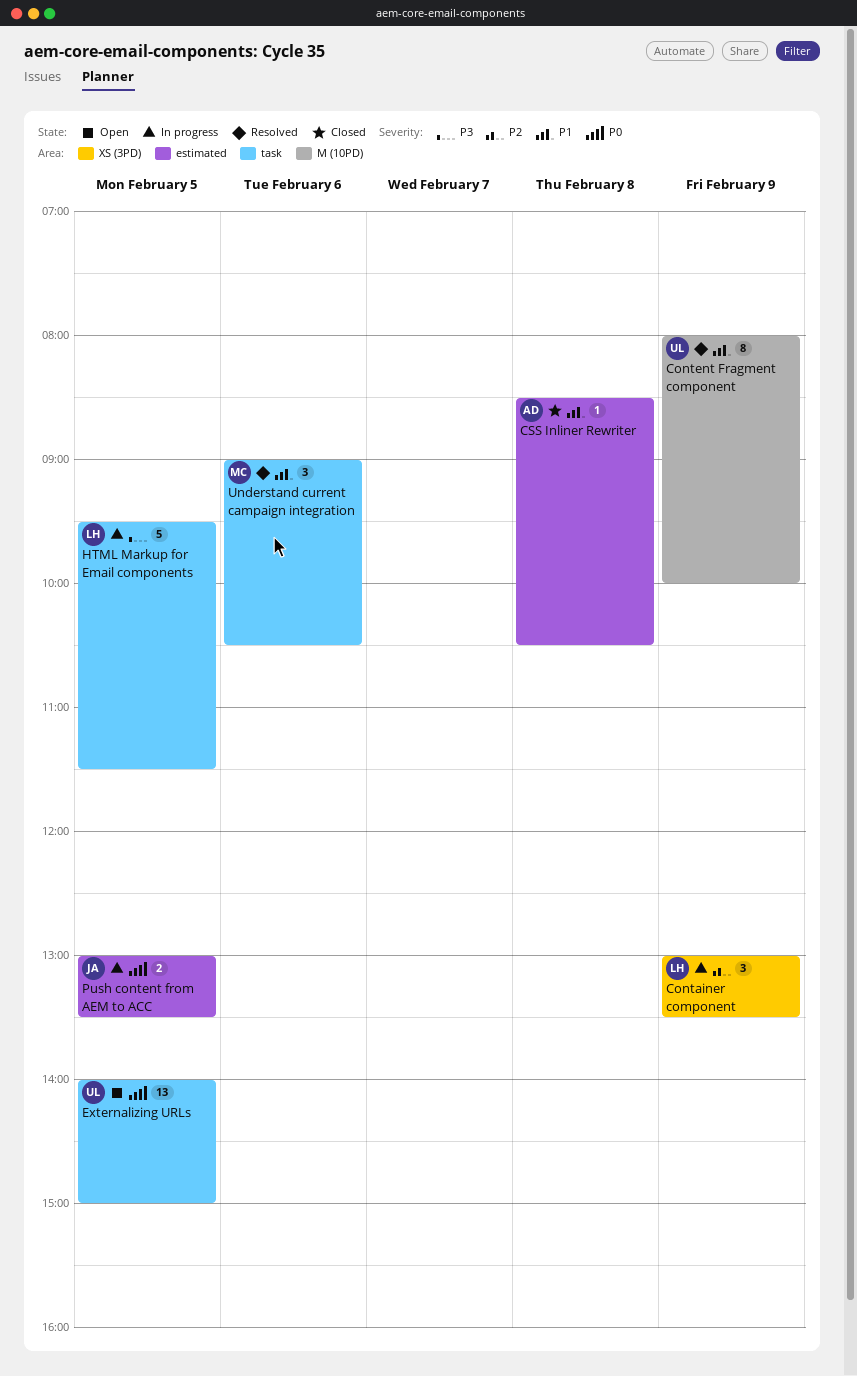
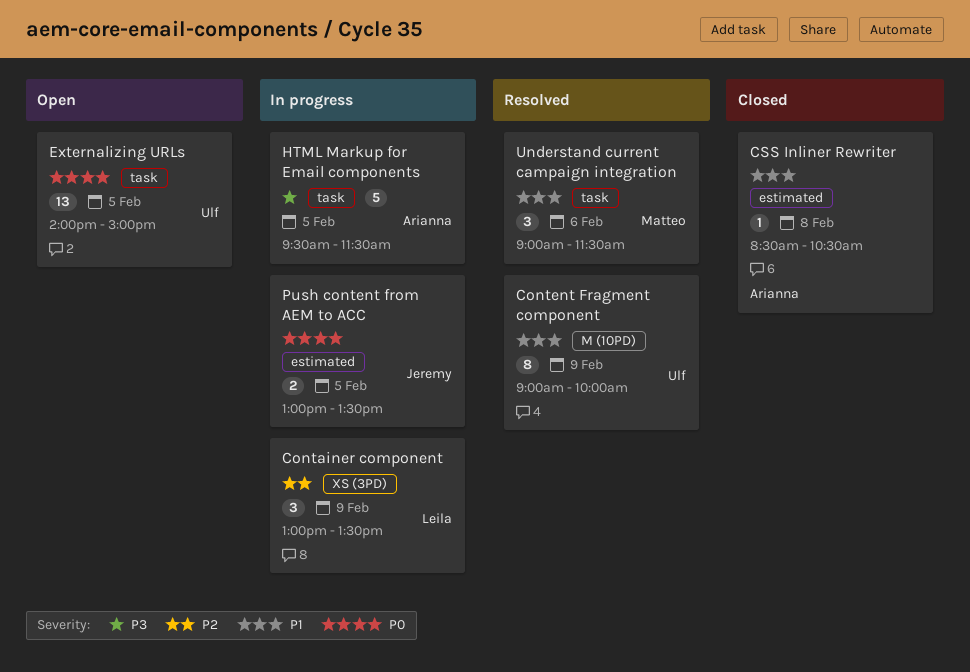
Content Fragment component, begins: 08:00 -> 09:00
HTML Markup for Email components, owner: Leila -> Arianna
Understand current campaign integration, ends: 10:30 -> 11:30

